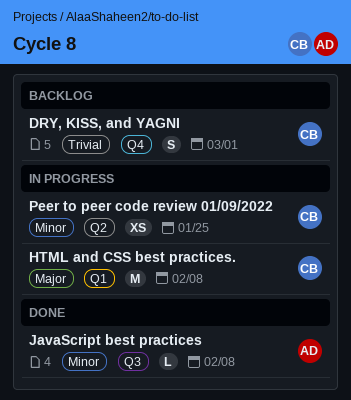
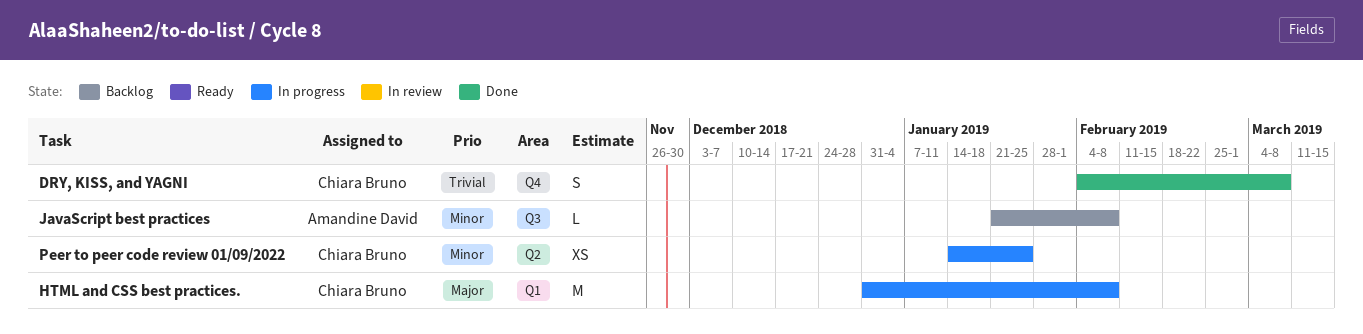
DRY, KISS, and YAGNI, status: Backlog -> Done
DRY, KISS, and YAGNI, due: Mar 1 -> Mar 8
JavaScript best practices, status: Done -> Backlog

